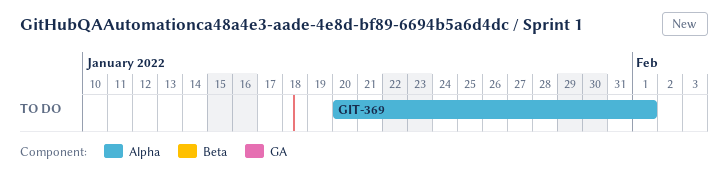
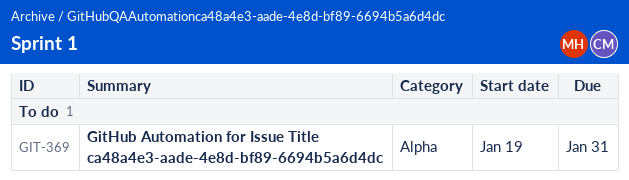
GIT-369, start: Jan 20 -> Jan 19
GIT-369, due: Feb 1 -> Jan 31

